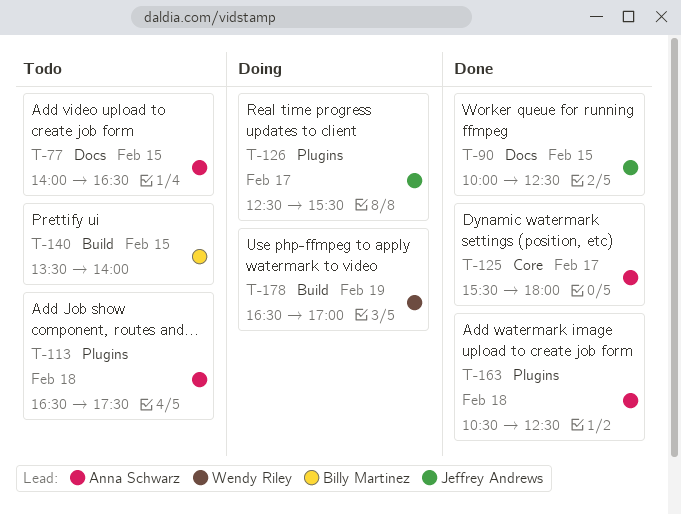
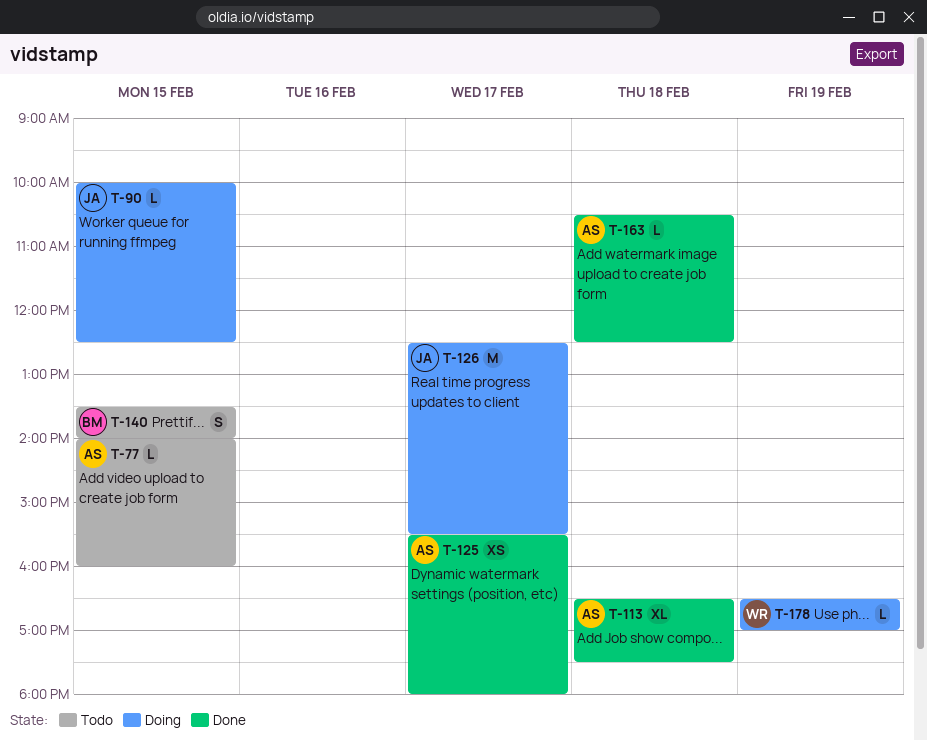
T-77, ends: 16:30 -> 16:00
T-90, status: Done -> Doing
T-113, status: Todo -> Done

